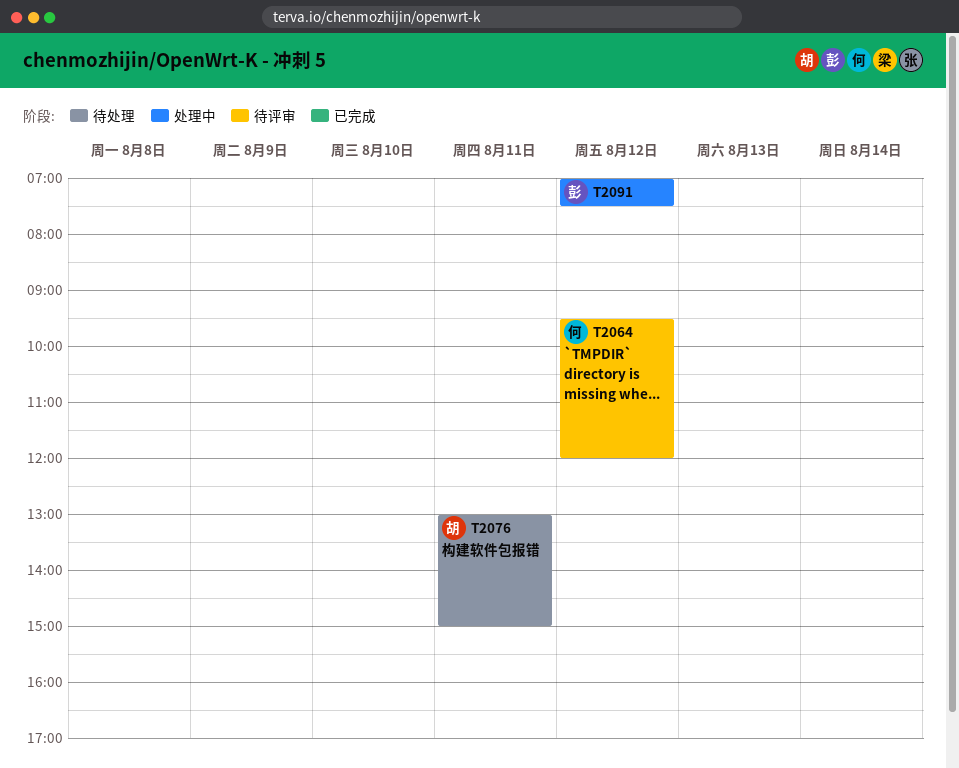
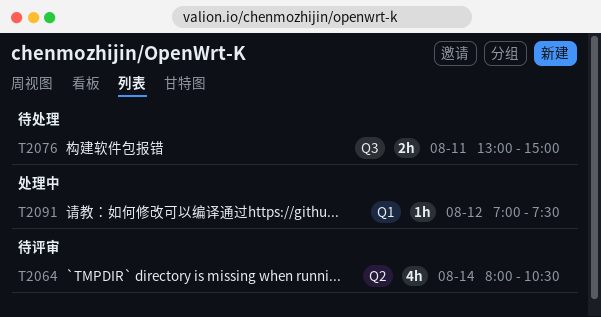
T2064, day: Aug 12 -> Aug 14
T2064, begins: 09:30 -> 08:00
T2064, ends: 12:00 -> 10:30

